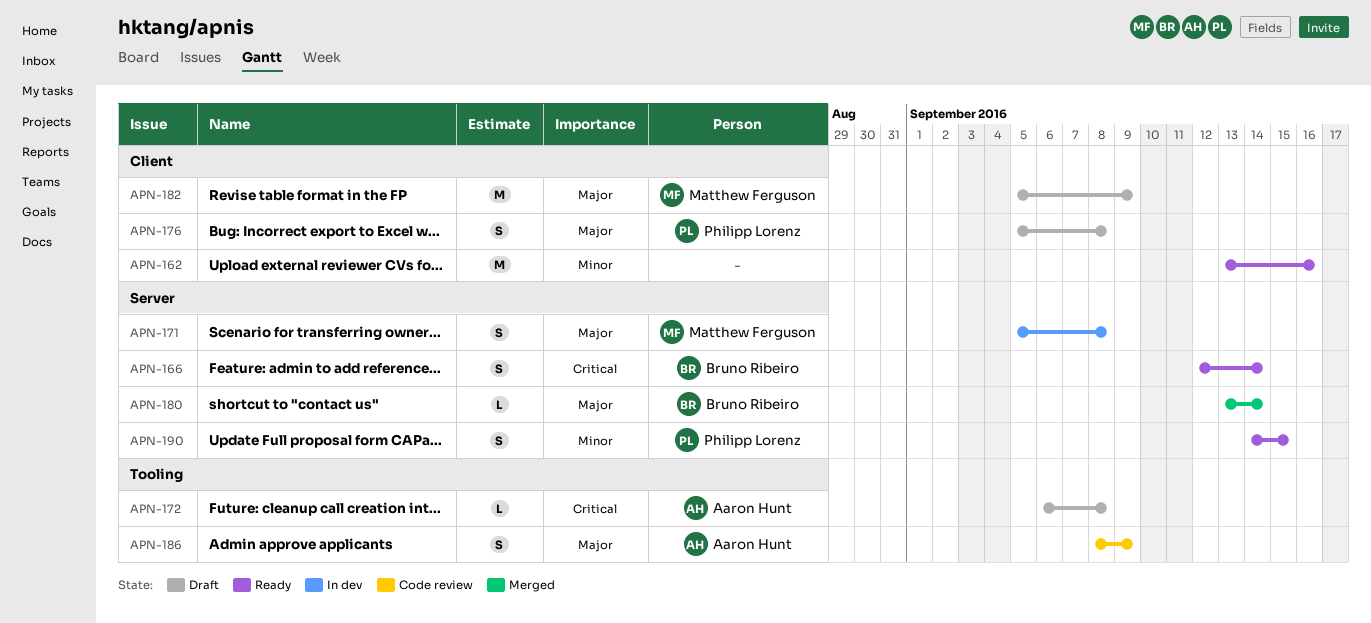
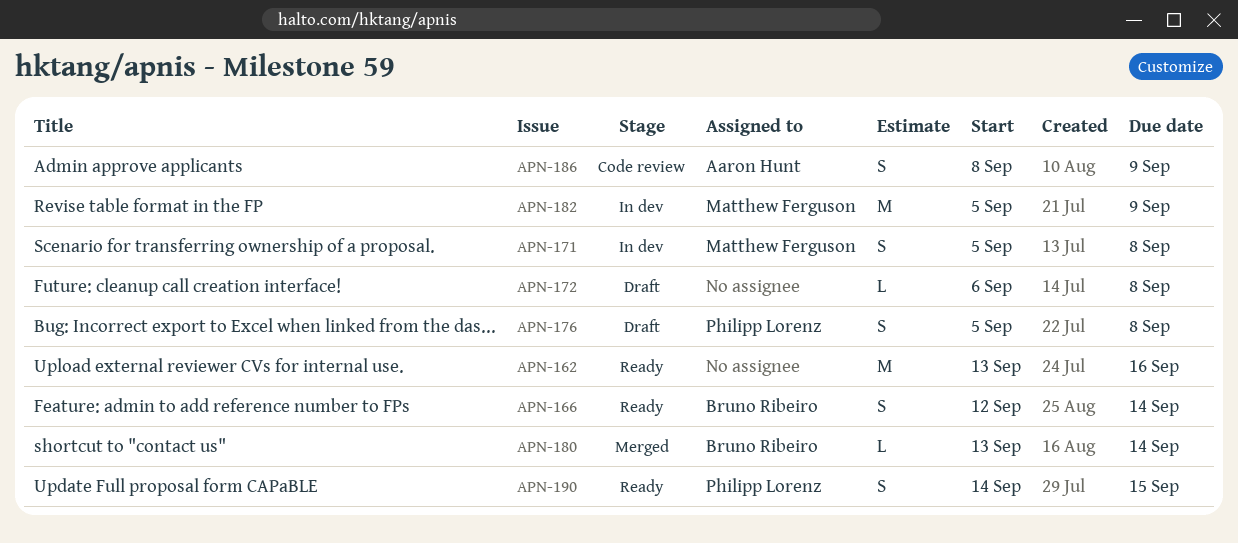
APN-172, owner: Aaron Hunt -> none
APN-182, status: Draft -> In dev

